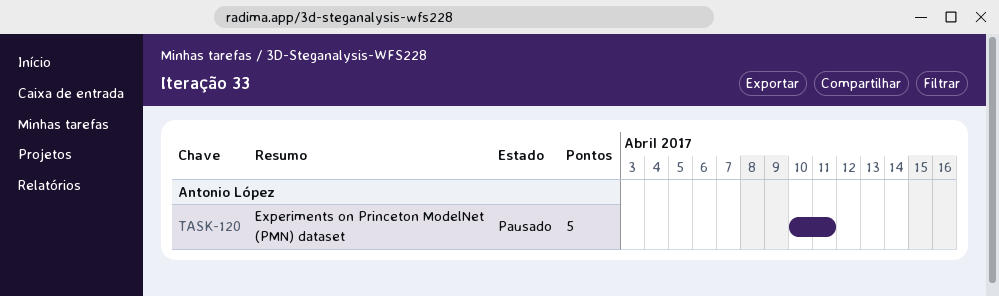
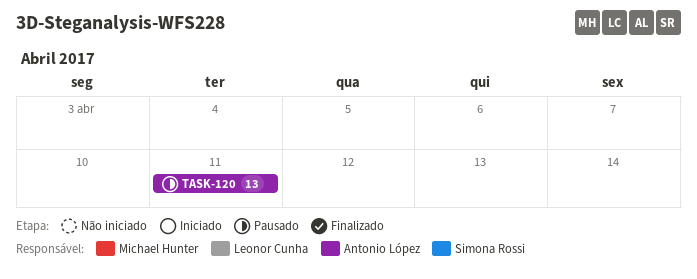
TASK-120, estimate: 5 -> 13
TASK-120, start: Apr 10 -> Apr 11

